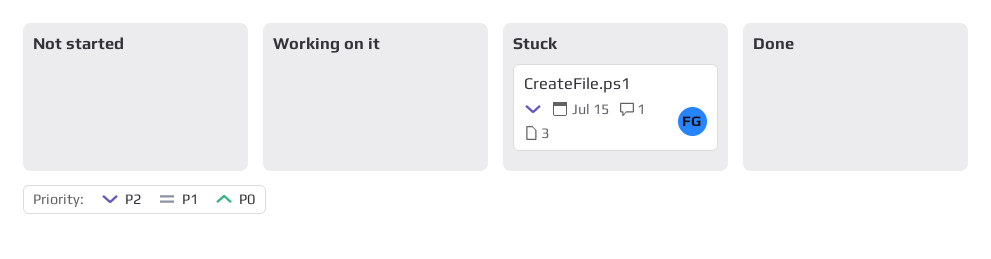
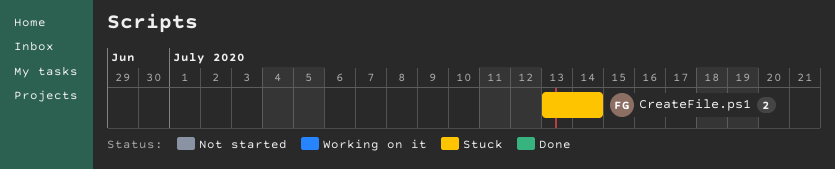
CreateFile.ps1, due: Jul 15 -> Jul 14

